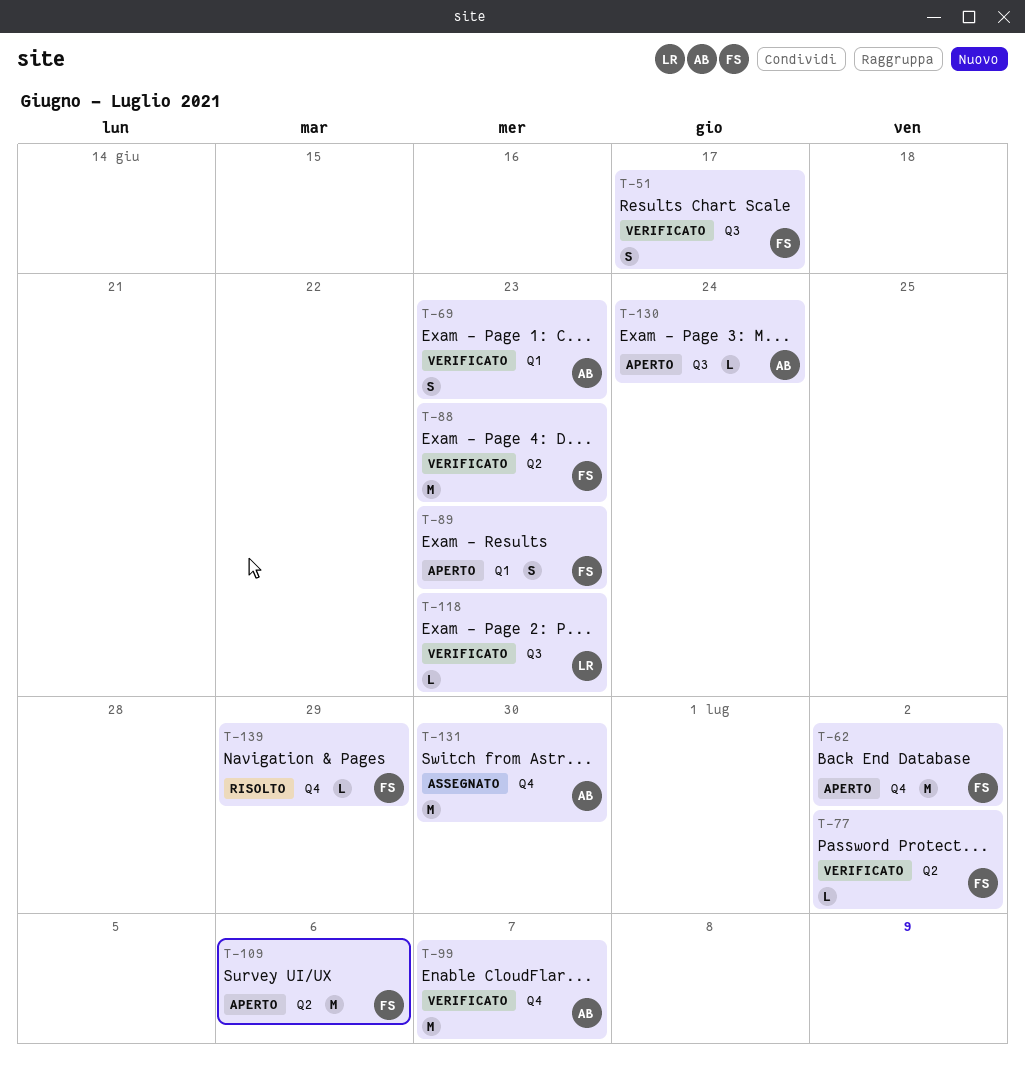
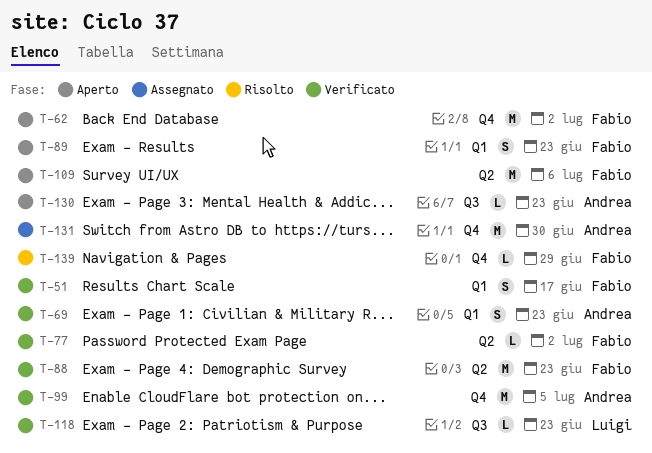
T-51, label: Q3 -> Q1
T-99, due: Jul 7 -> Jul 5
T-130, due: Jun 24 -> Jun 23

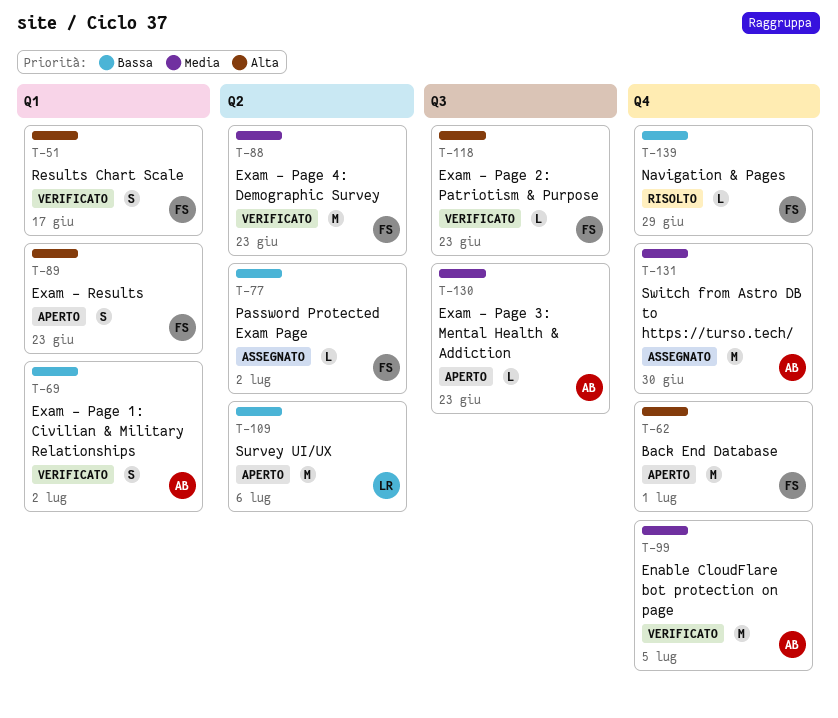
T-62, due: Jul 2 -> Jul 1
T-69, due: Jun 23 -> Jul 2
T-77, status: Verificato -> Assegnato
T-109, owner: Fabio -> Luigi
T-118, owner: Luigi -> Fabio

